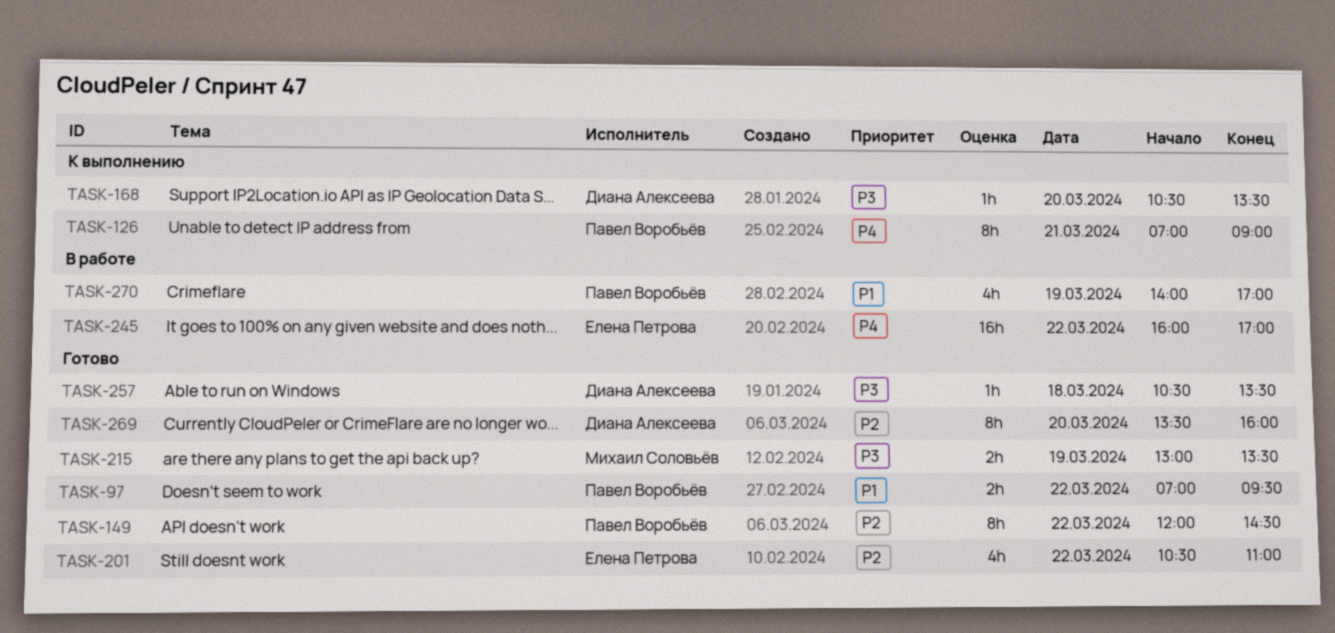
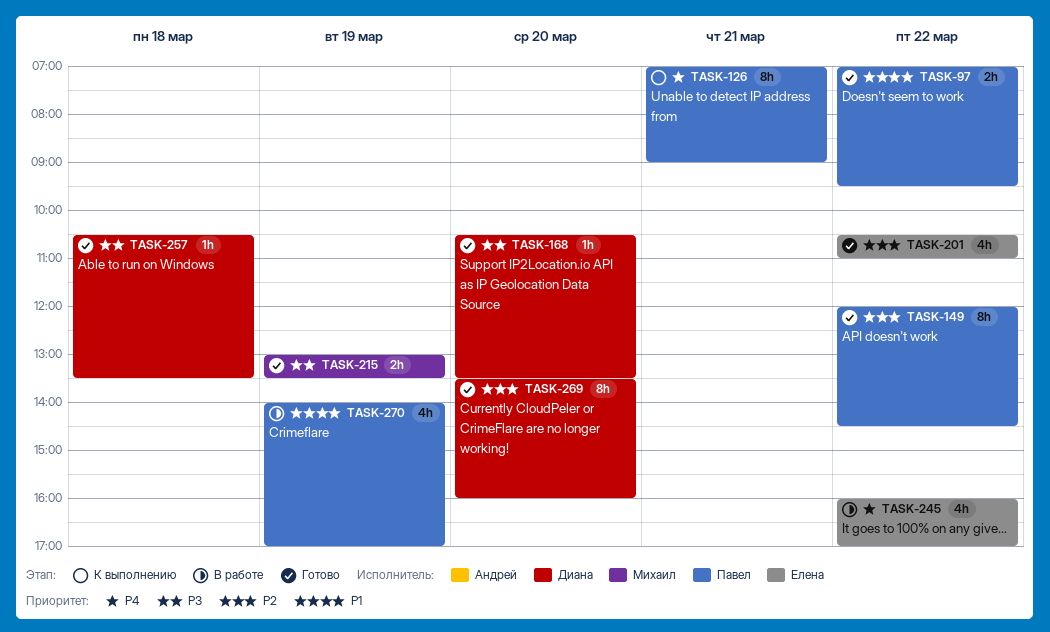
TASK-168, status: К выполнению -> Готово
TASK-245, estimate: 16h -> 4h

